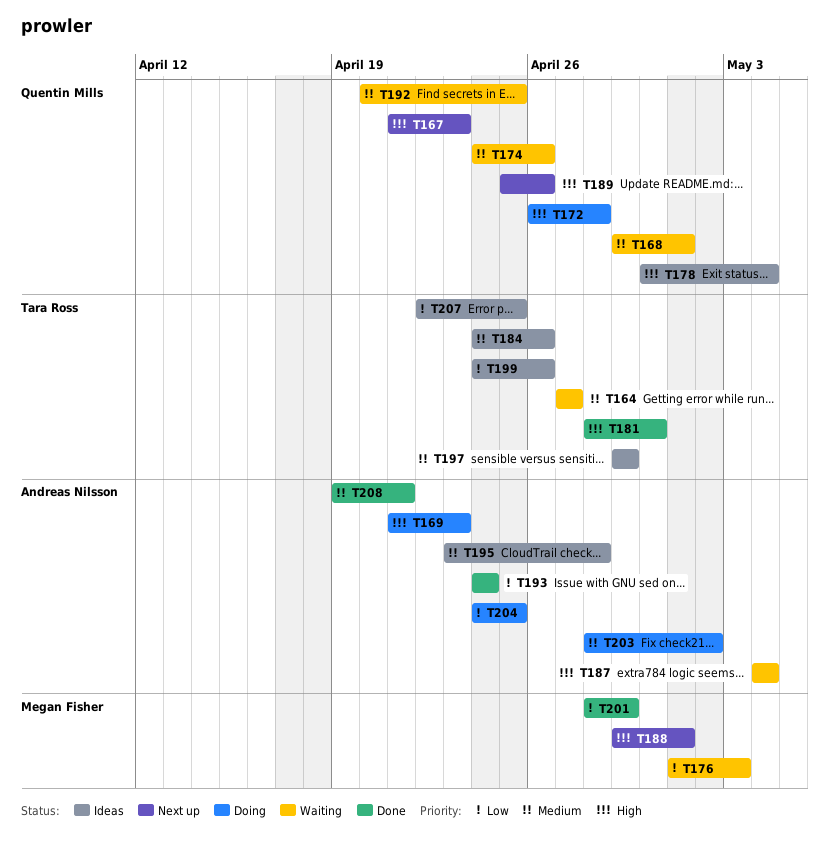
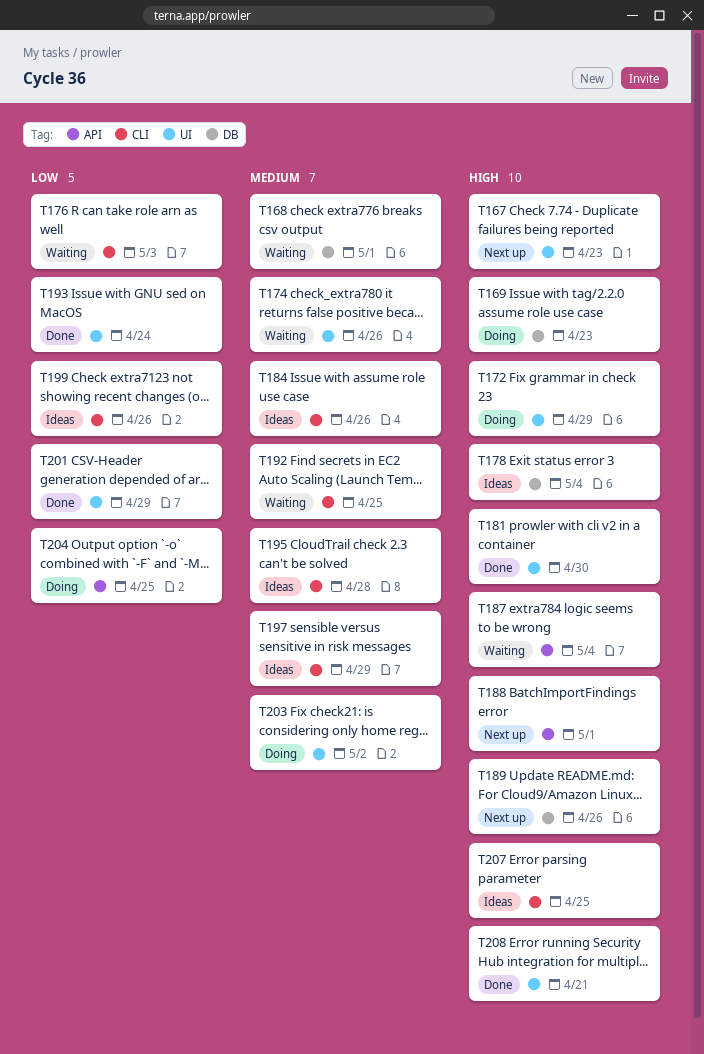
T164: present -> none
T172, due: Apr 28 -> Apr 29
T207, priority: Low -> High
T208, priority: Medium -> High

